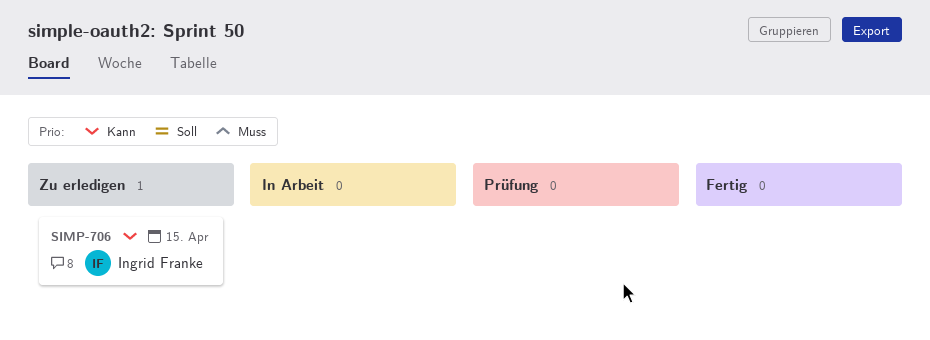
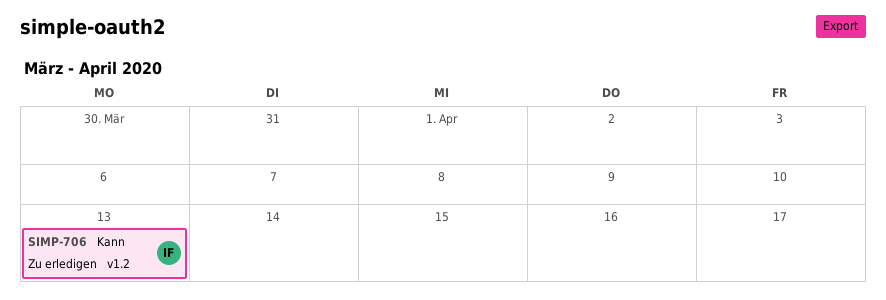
SIMP-706, due: Apr 15 -> Apr 13

